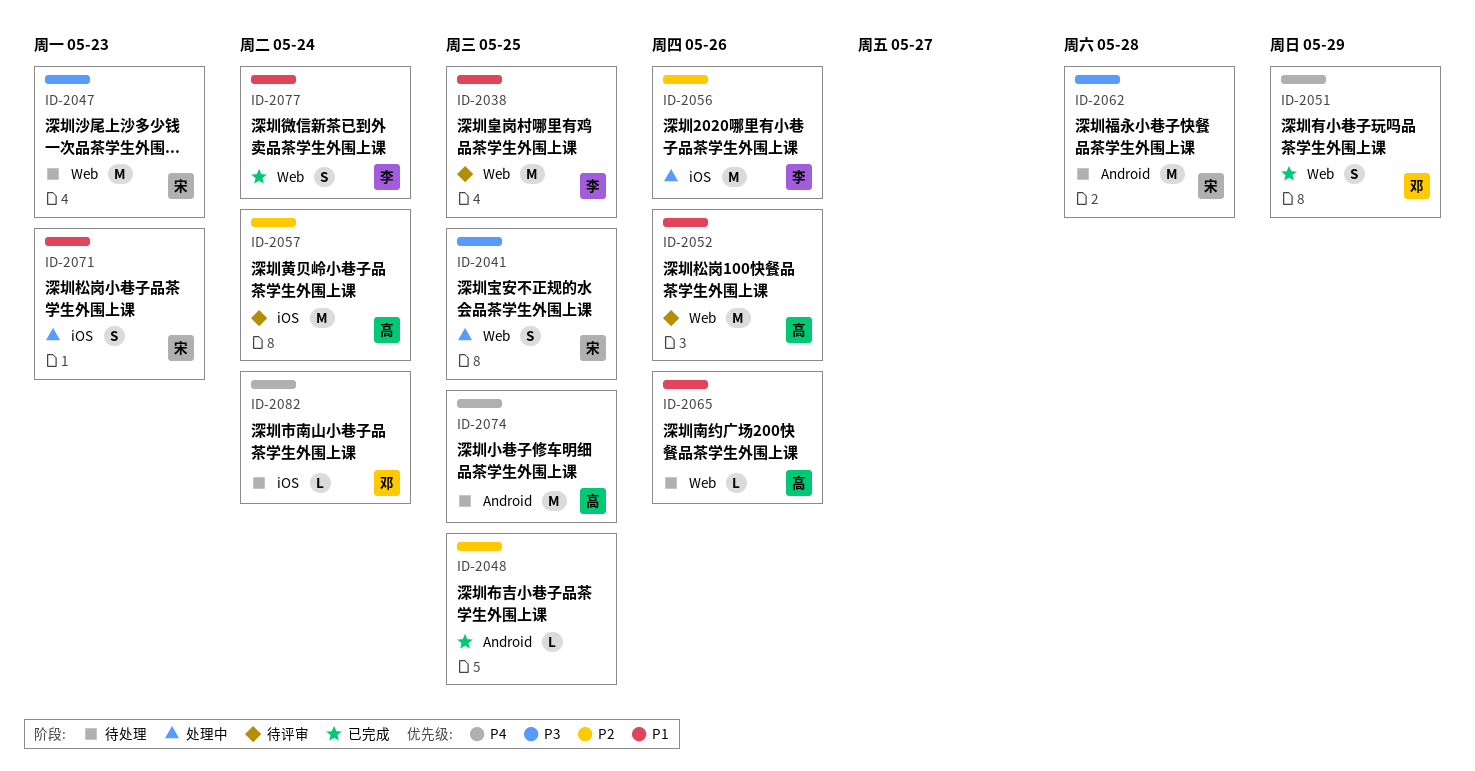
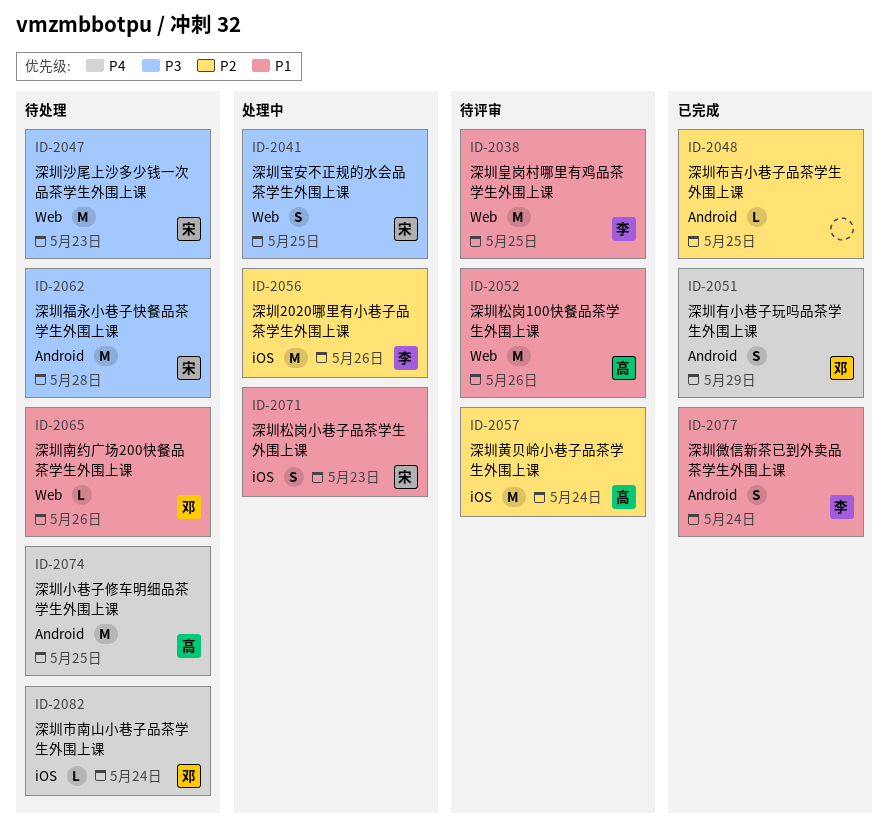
ID-2051, label: Web -> Android
ID-2065, owner: 高 -> 邓
ID-2077, label: Web -> Android

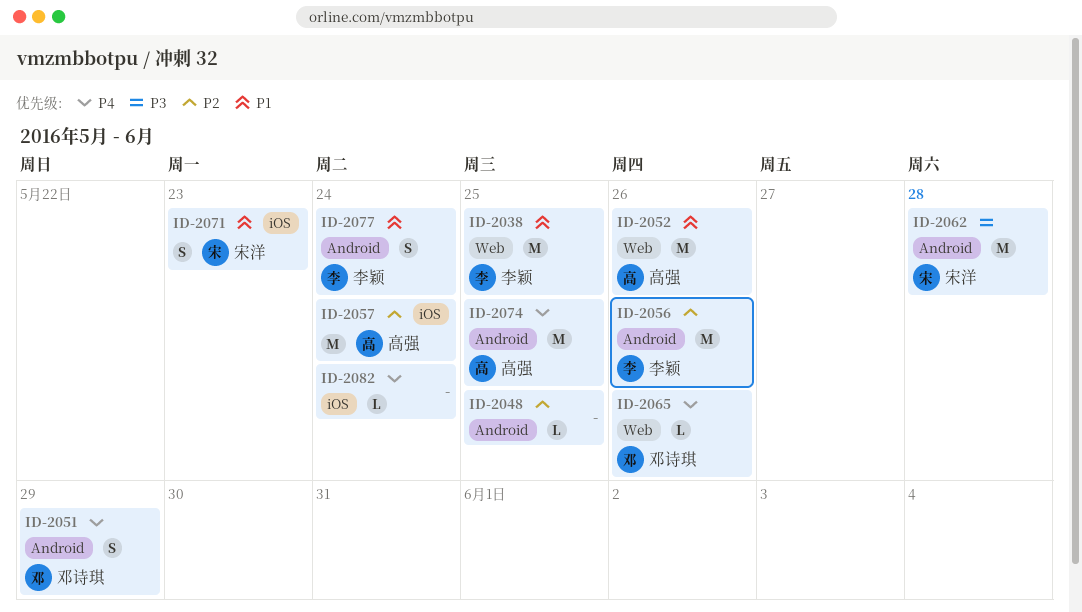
ID-2041: present -> none
ID-2047: present -> none
ID-2056, label: iOS -> Android
ID-2065, priority: P1 -> P4
ID-2082, owner: 邓诗琪 -> none

